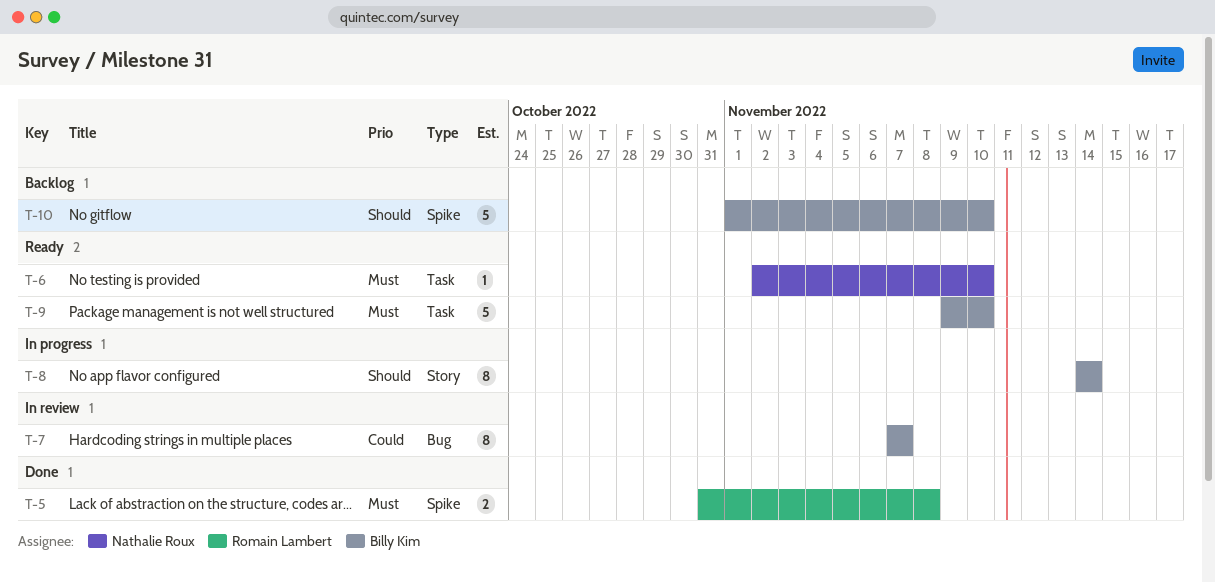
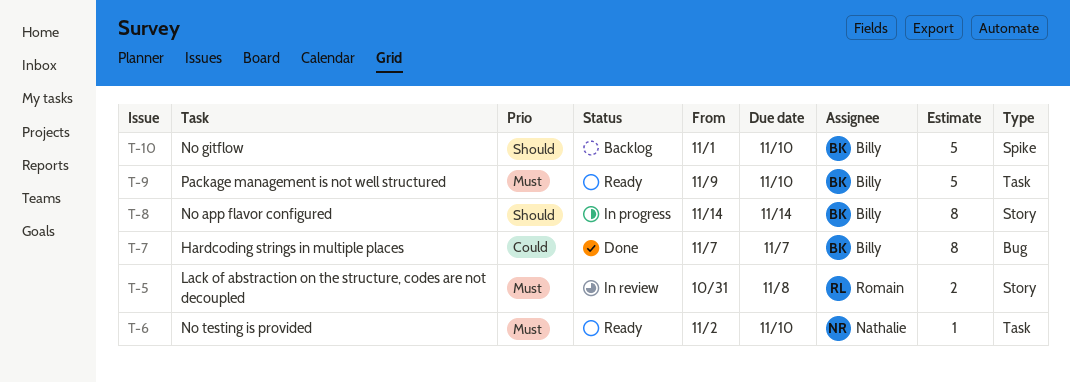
T-5, status: Done -> In review
T-5, label: Spike -> Story
T-7, status: In review -> Done

